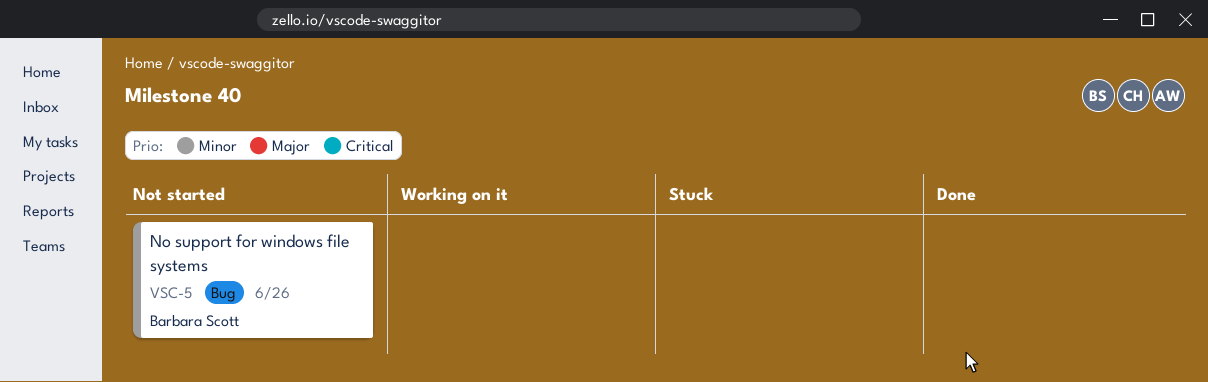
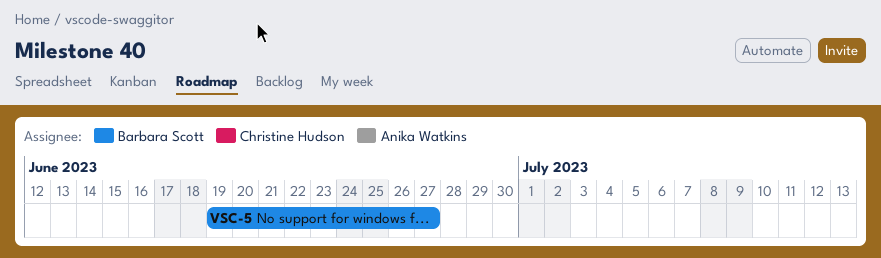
VSC-5, due: Jun 26 -> Jun 27

